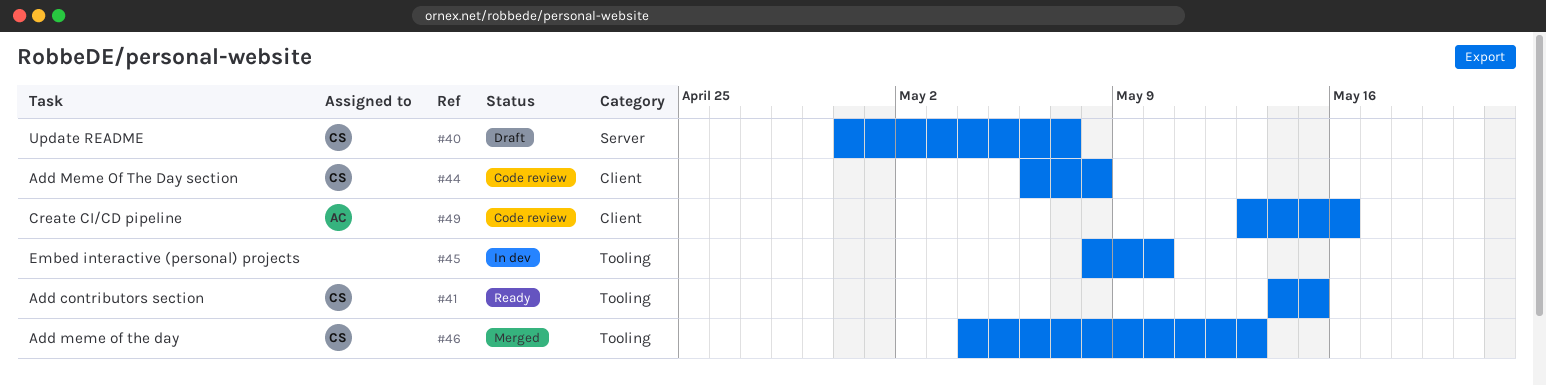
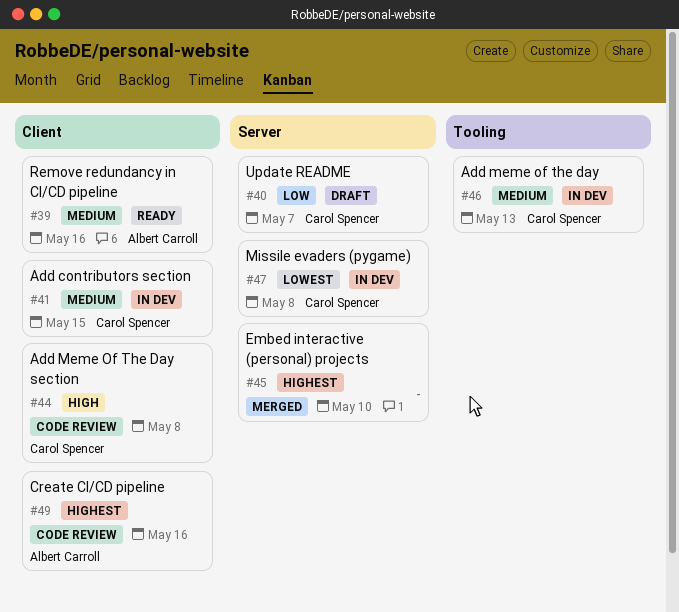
#39: none -> present
#41, status: Ready -> In dev
#41, label: Tooling -> Client
#45, status: In dev -> Merged
#45, label: Tooling -> Server
#46, status: Merged -> In dev
#47: none -> present

